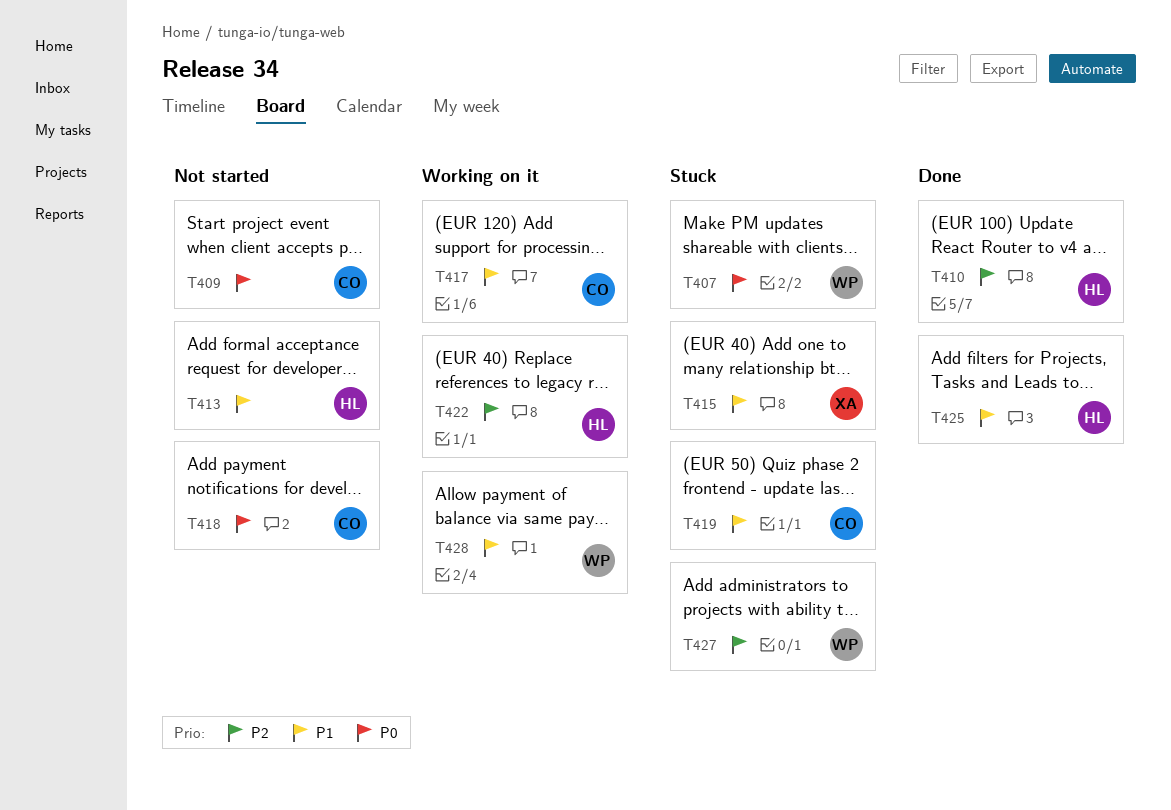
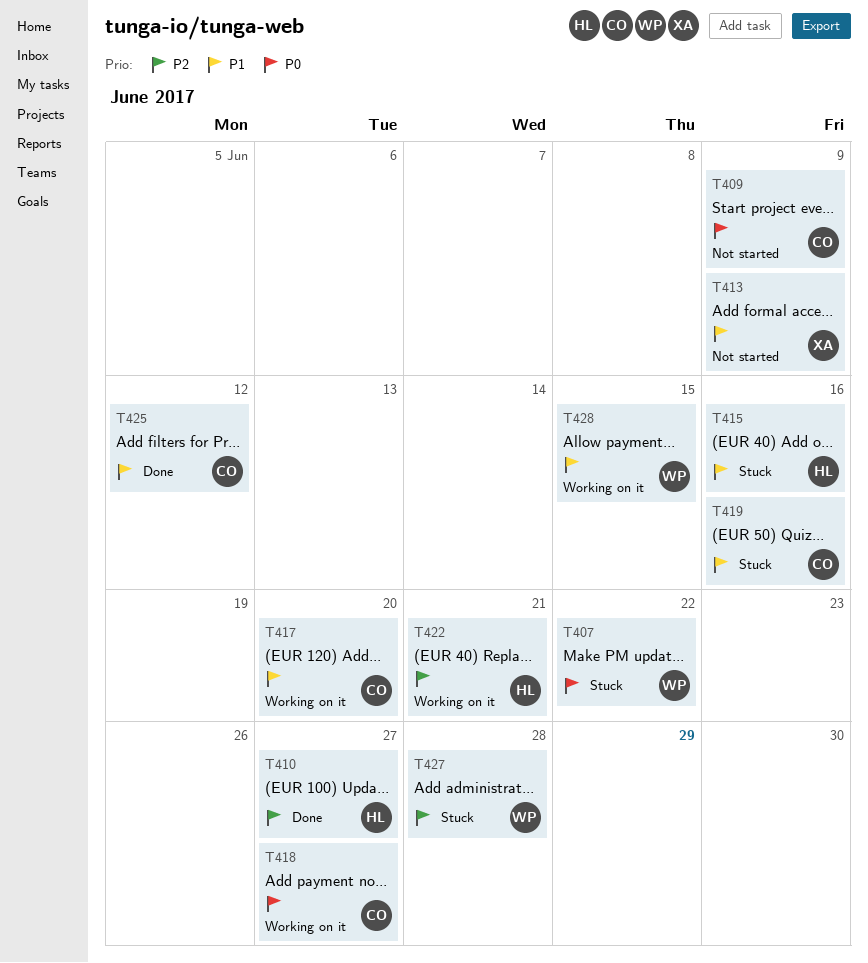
T413, owner: HL -> XA
T415, owner: XA -> HL
T418, status: Not started -> Working on it
T425, owner: HL -> CO

